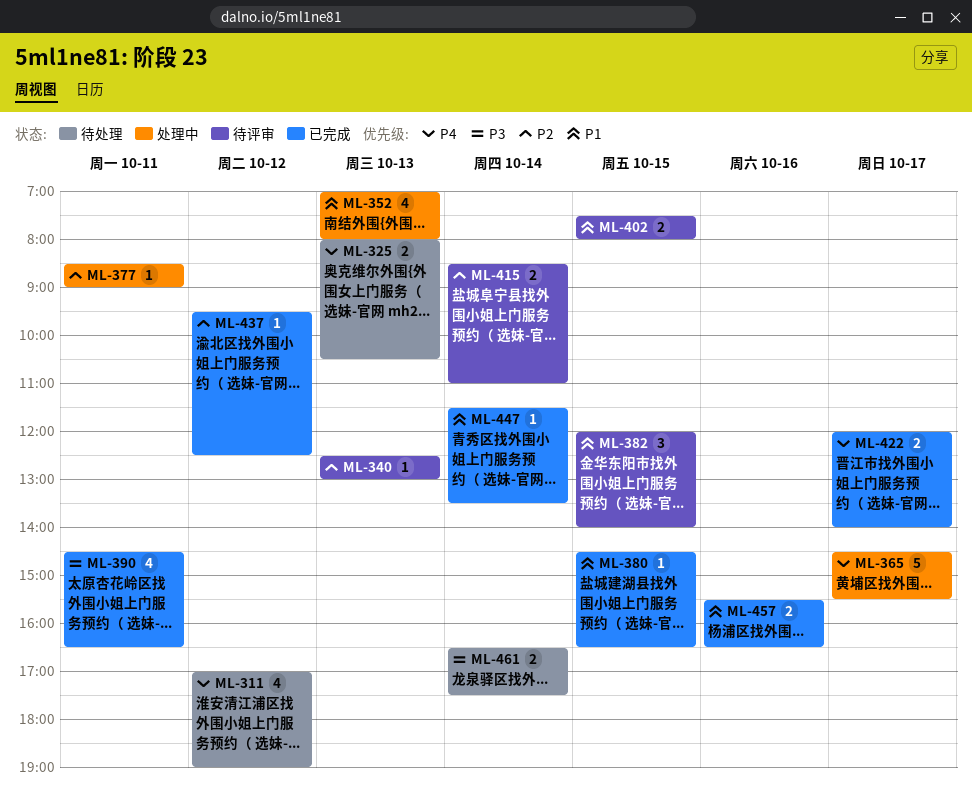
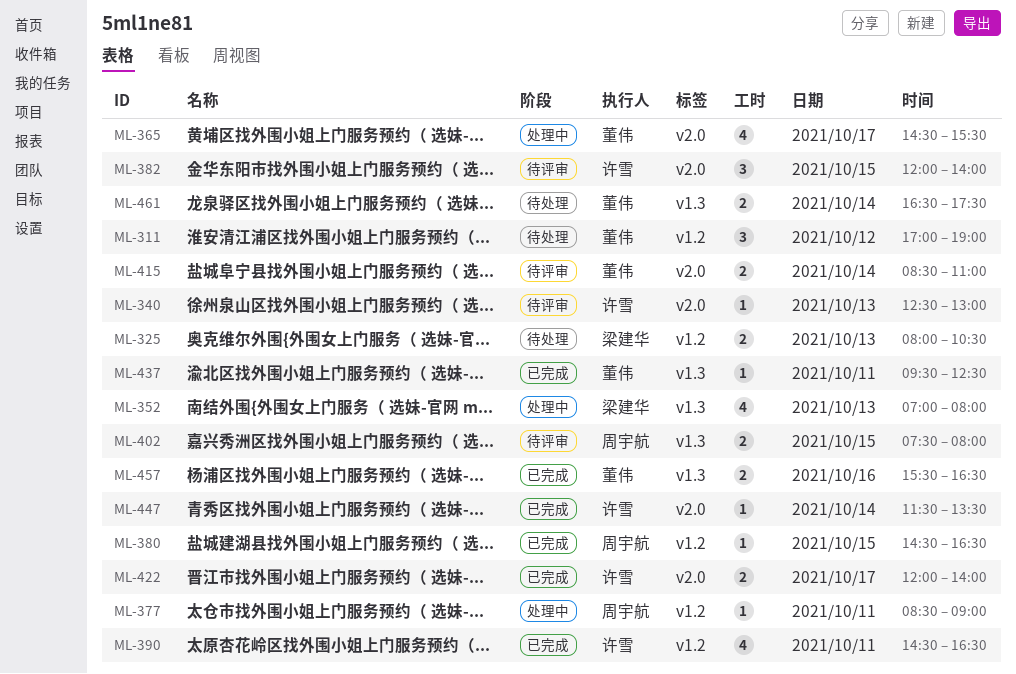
ML-311, estimate: 4 -> 3
ML-365, estimate: 5 -> 4
ML-437, day: Oct 12 -> Oct 11

